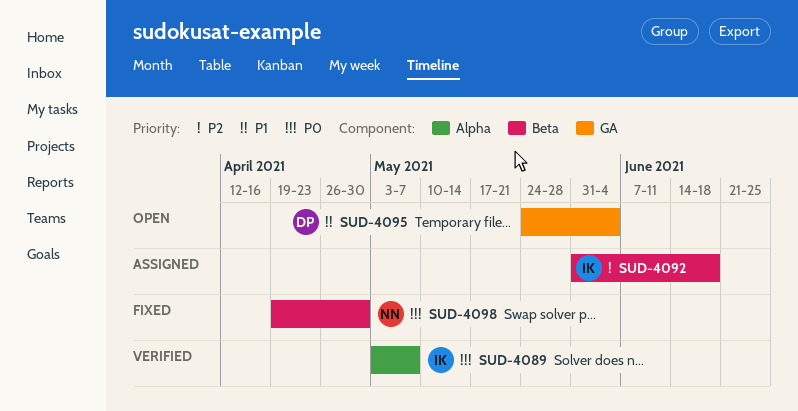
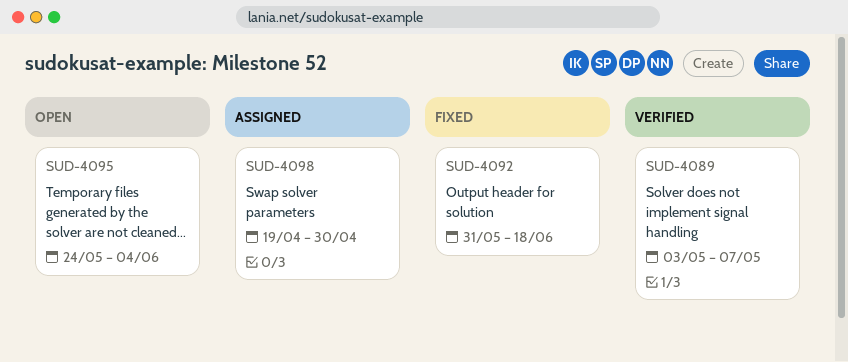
SUD-4092, status: Assigned -> Fixed
SUD-4098, status: Fixed -> Assigned

